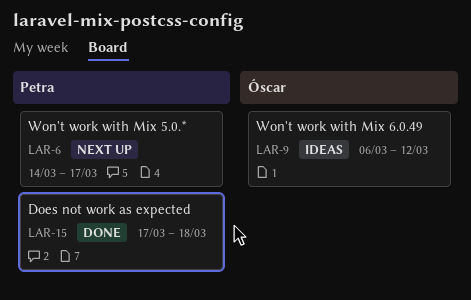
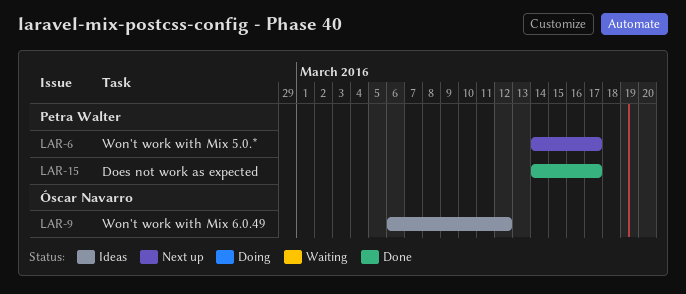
LAR-15, start: Mar 17 -> Mar 14
LAR-15, due: Mar 18 -> Mar 17

